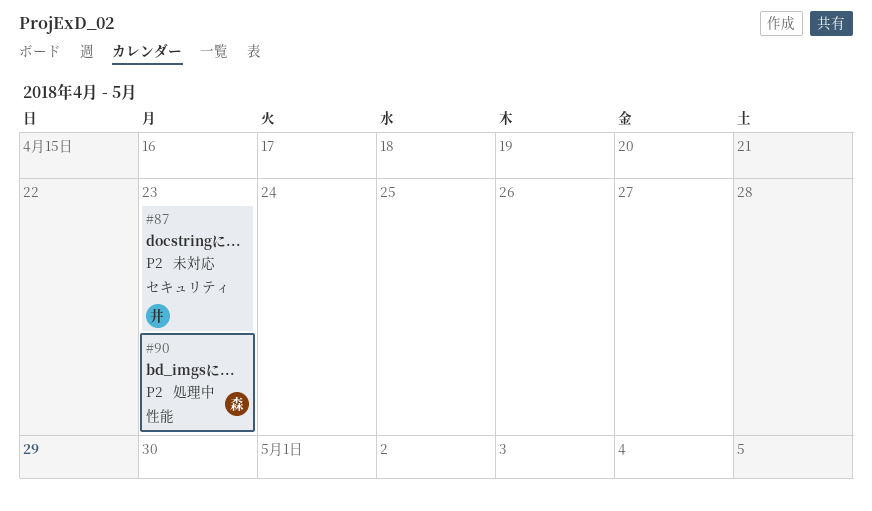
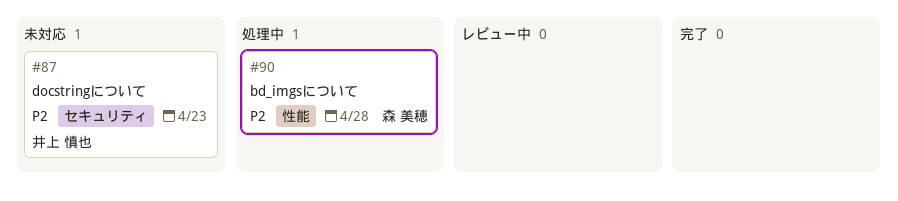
#90, due: Apr 23 -> Apr 28

